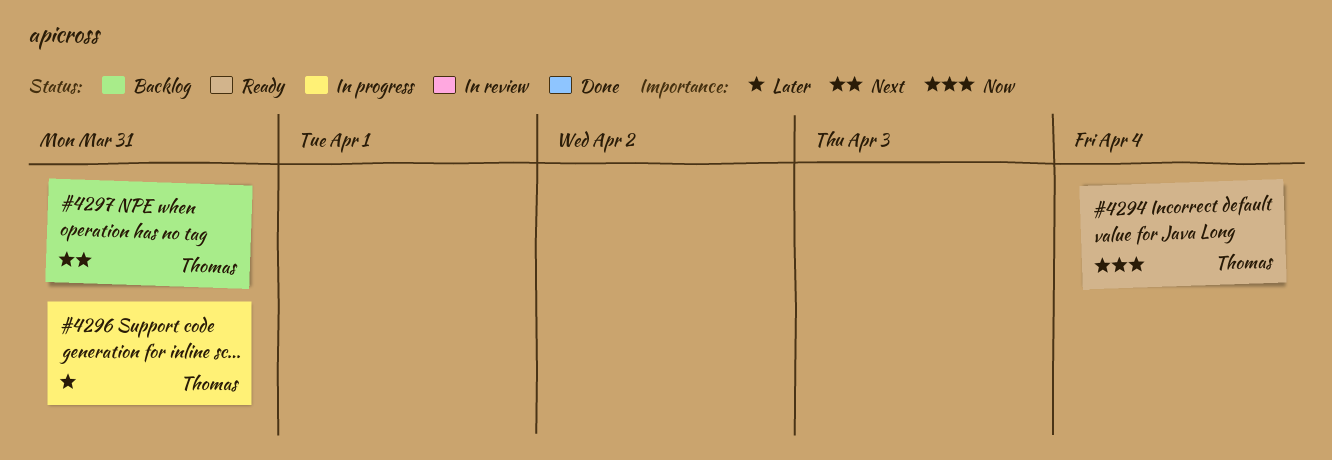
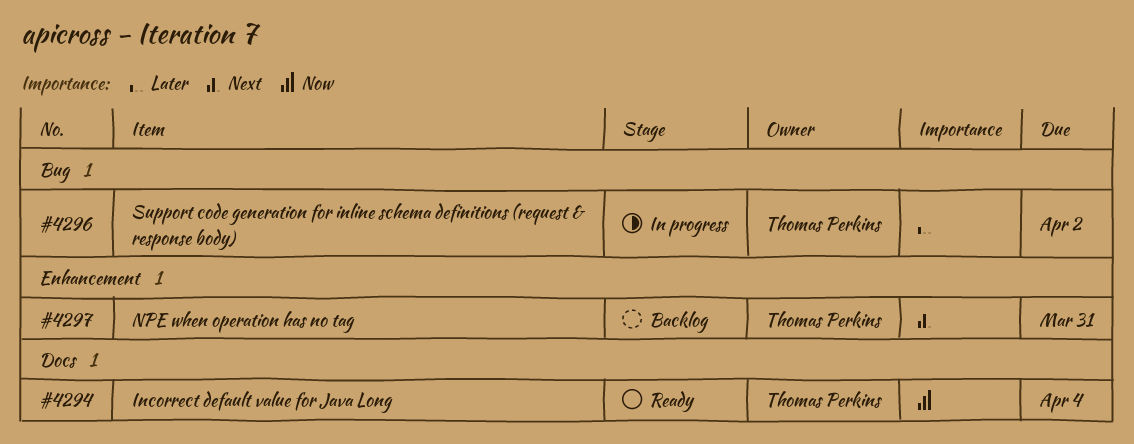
#4296, due: Mar 31 -> Apr 2

